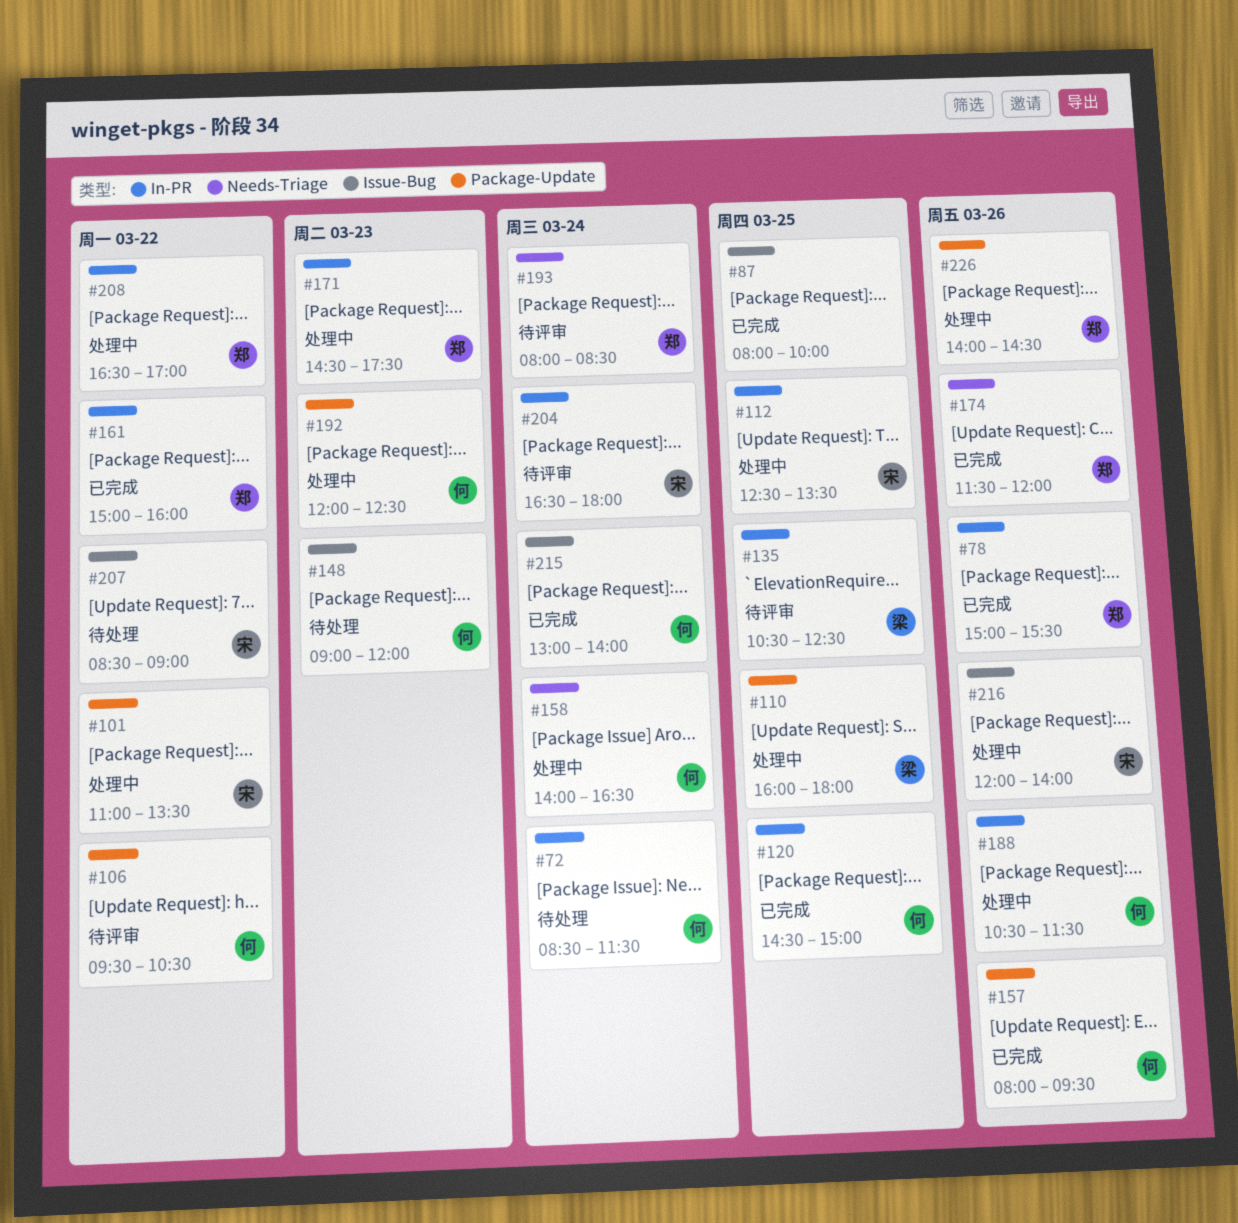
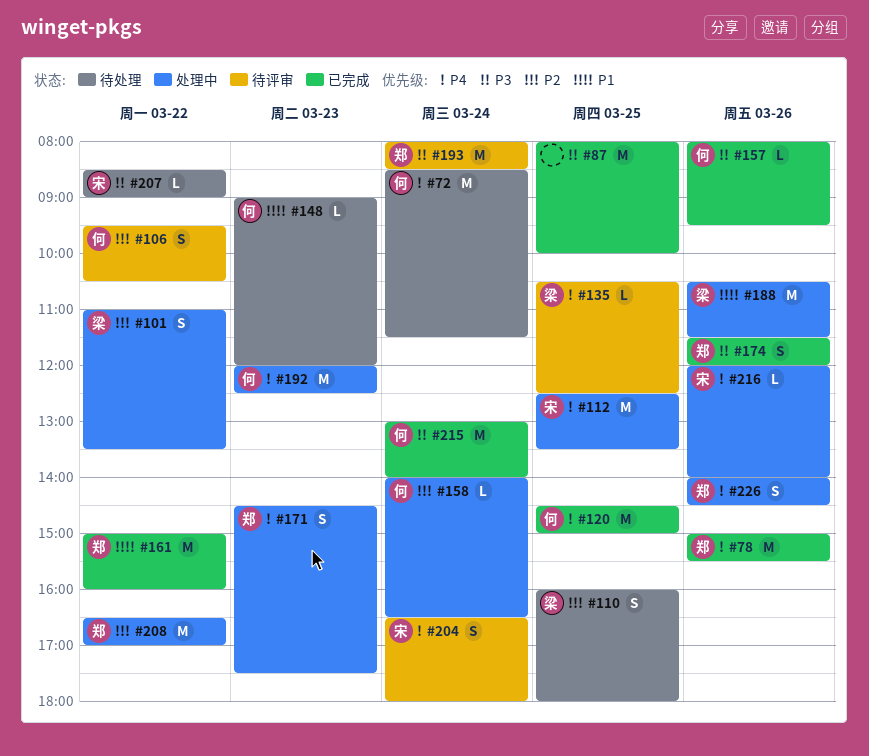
#101, owner: 宋 -> 梁
#110, status: 处理中 -> 待处理
#188, owner: 何 -> 梁

